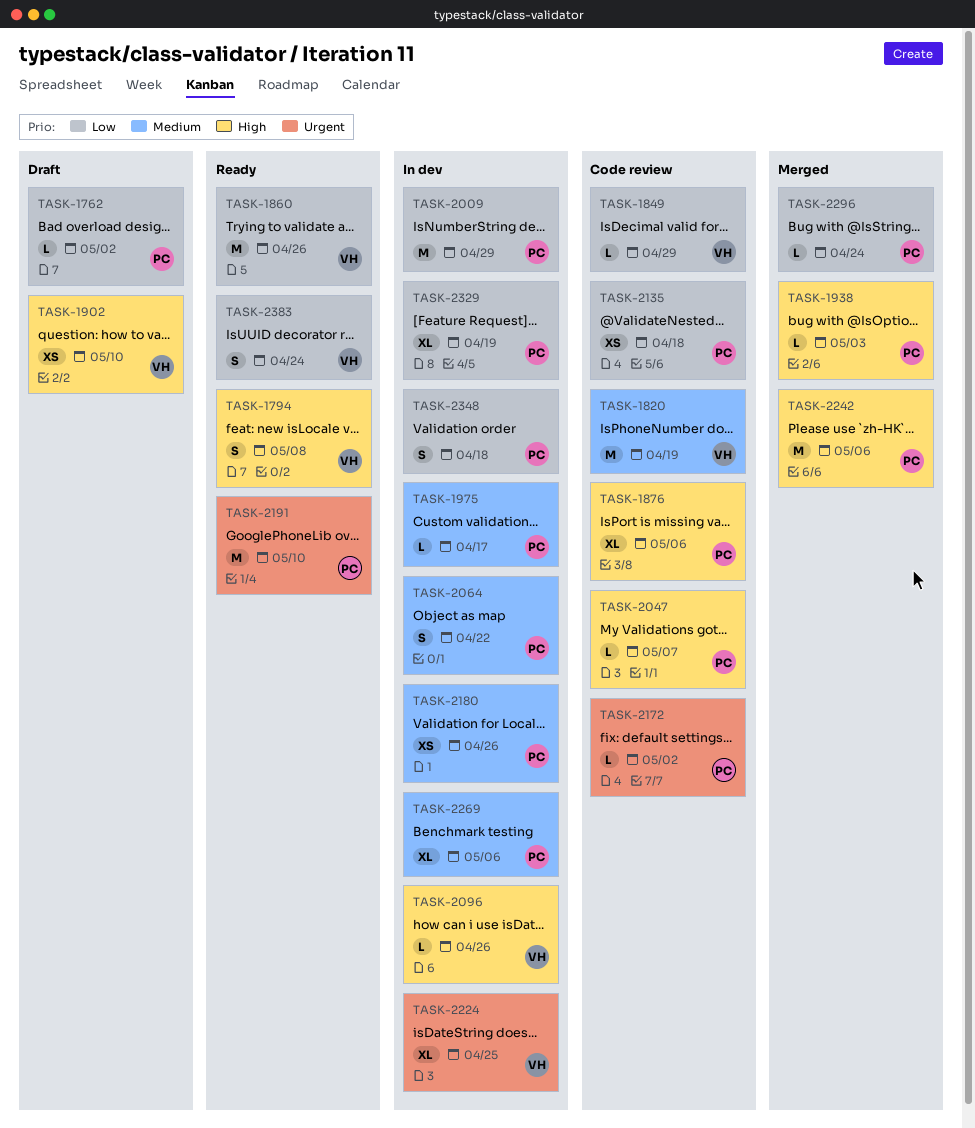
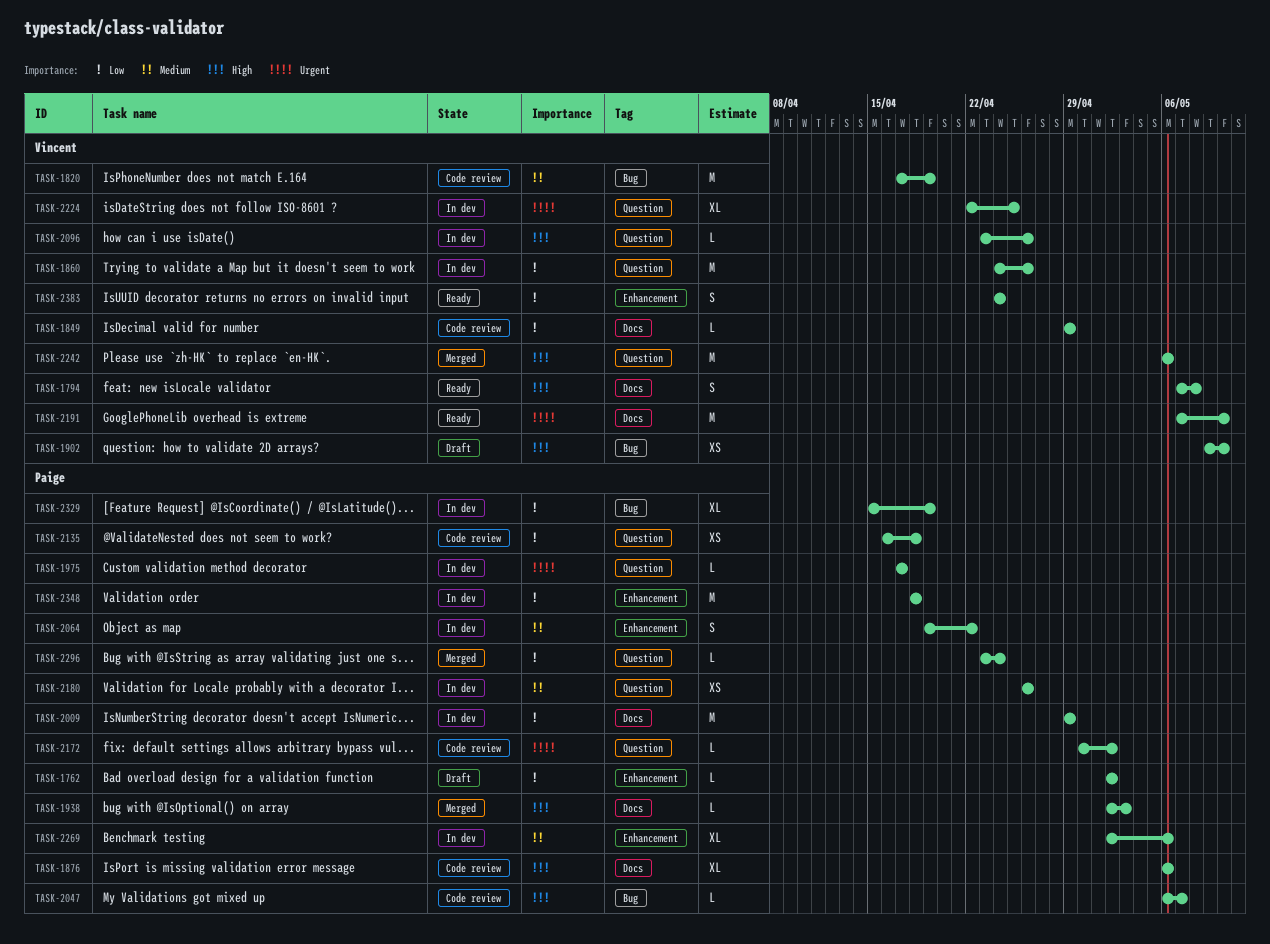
TASK-1860, status: Ready -> In dev
TASK-1975, priority: Medium -> Urgent
TASK-2191, owner: Paige -> Vincent
TASK-2242, owner: Paige -> Vincent
TASK-2348, estimate: S -> M

